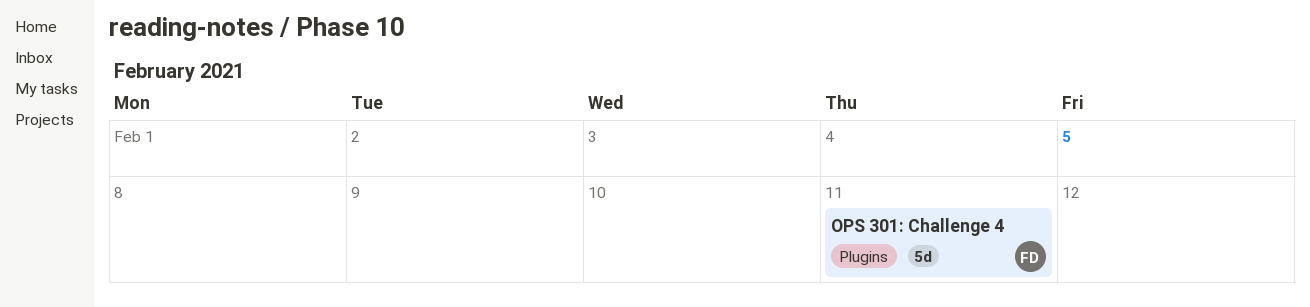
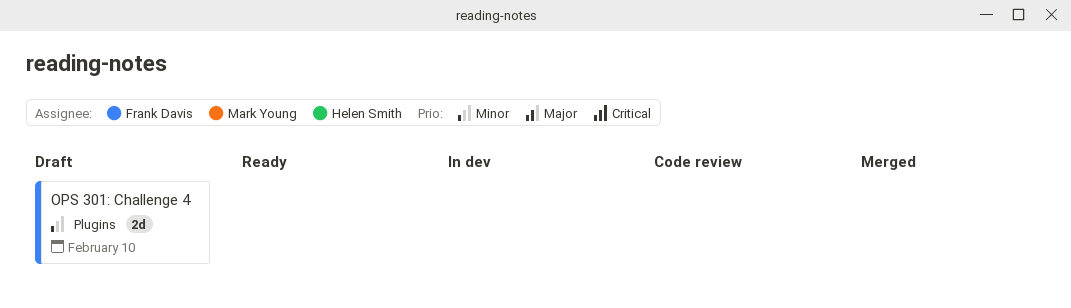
OPS 301: Challenge 4, estimate: 5d -> 2d
OPS 301: Challenge 4, due: Feb 11 -> Feb 10

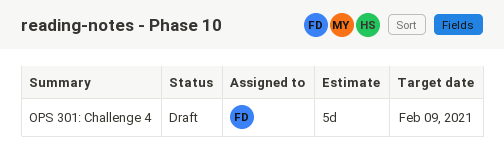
OPS 301: Challenge 4, estimate: 2d -> 5d
OPS 301: Challenge 4, due: Feb 10 -> Feb 9

